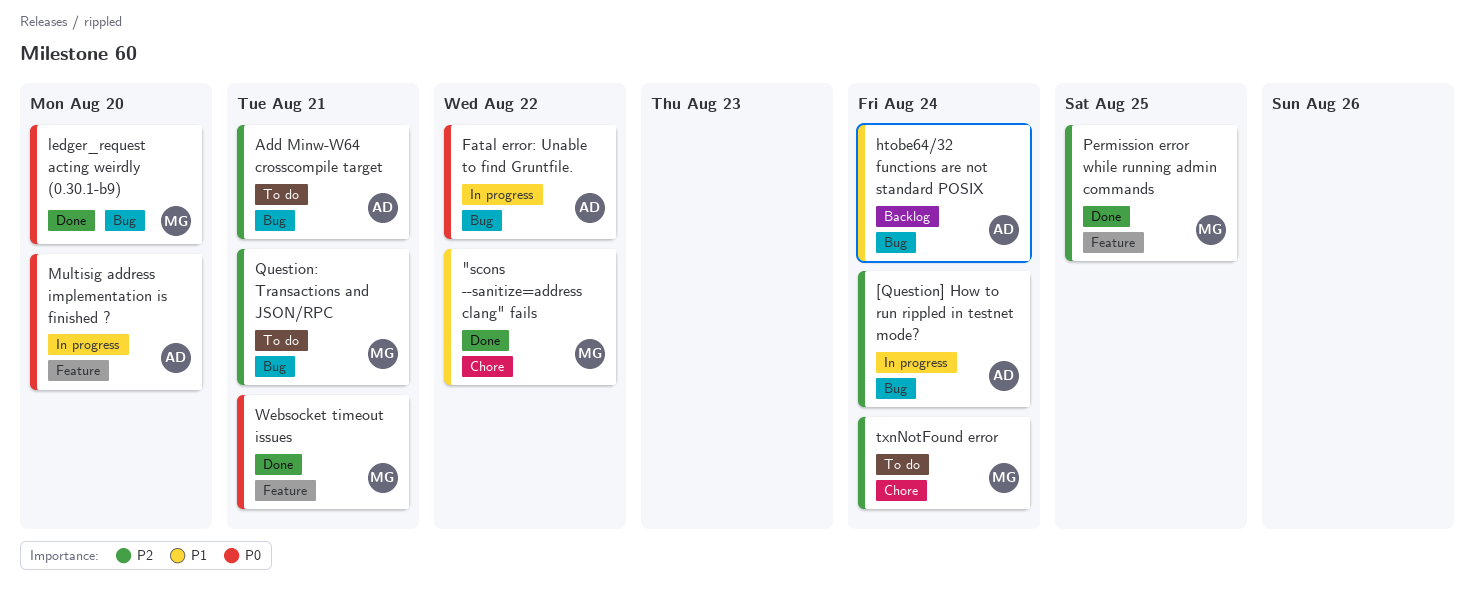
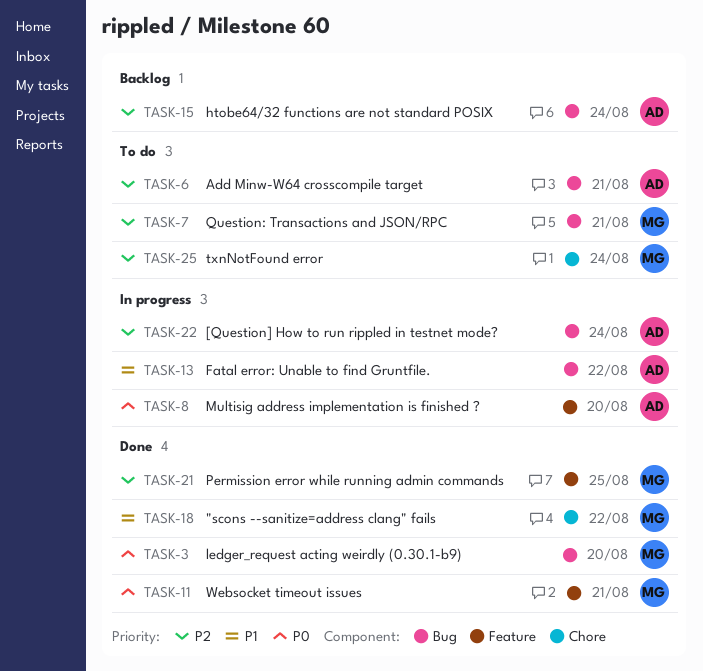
Fatal error: Unable to find Gruntfile., priority: P0 -> P1
htobe64/32 functions are not standard POSIX, priority: P1 -> P2

